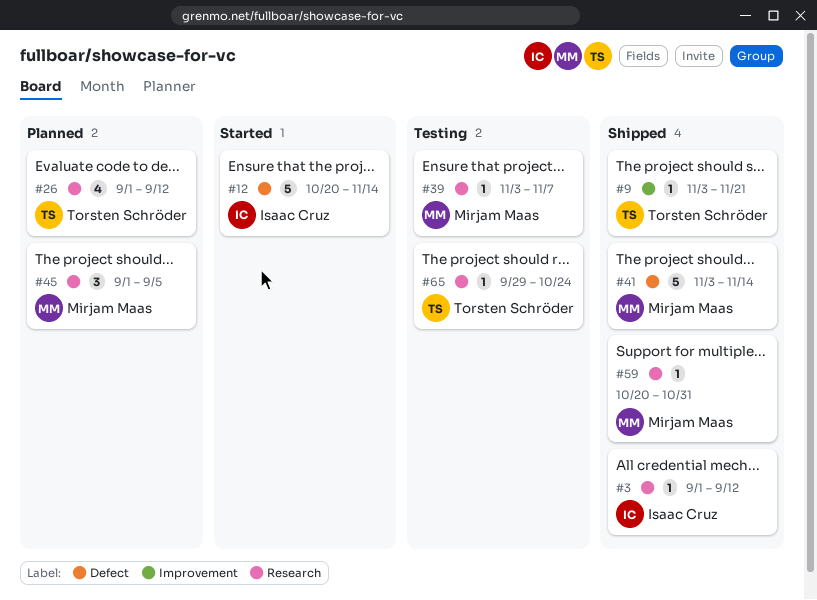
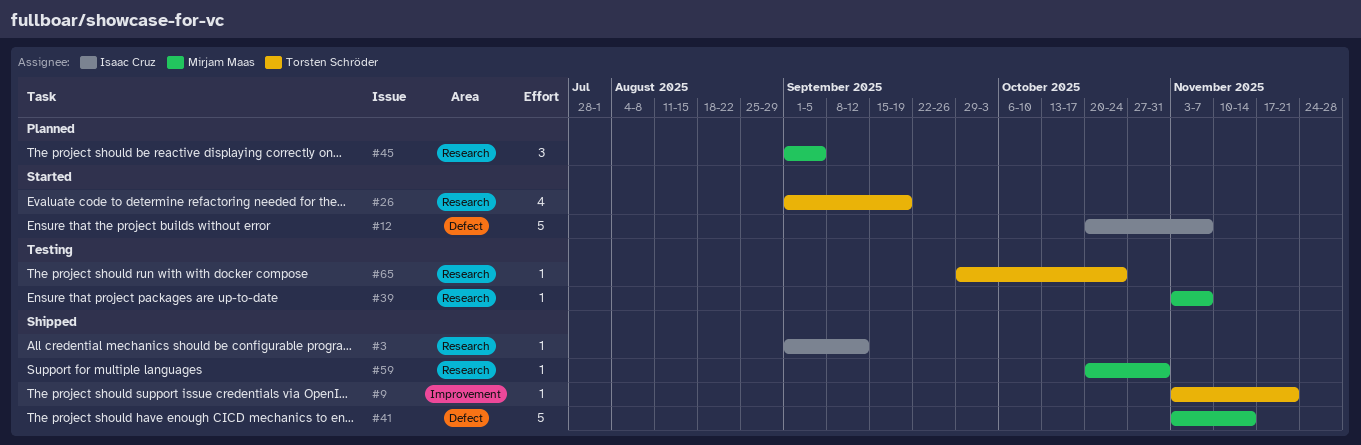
#12, due: Nov 14 -> Nov 7
#26, status: Planned -> Started
#26, due: Sep 12 -> Sep 19

